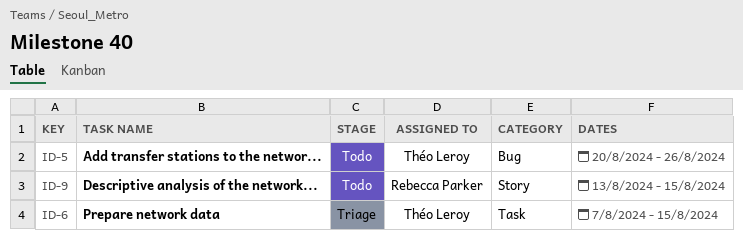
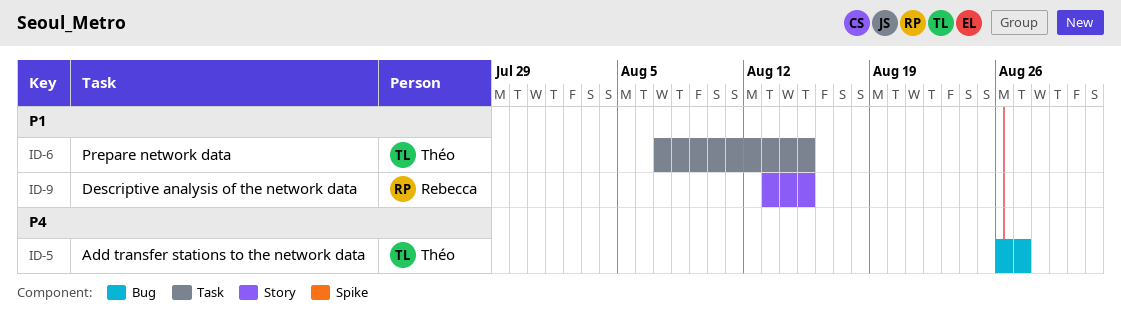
ID-5, start: Aug 20 -> Aug 26
ID-5, due: Aug 26 -> Aug 27

